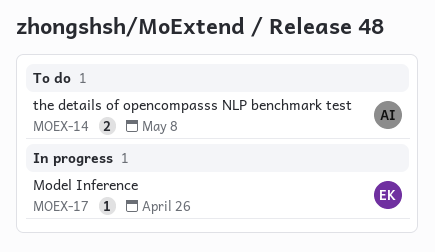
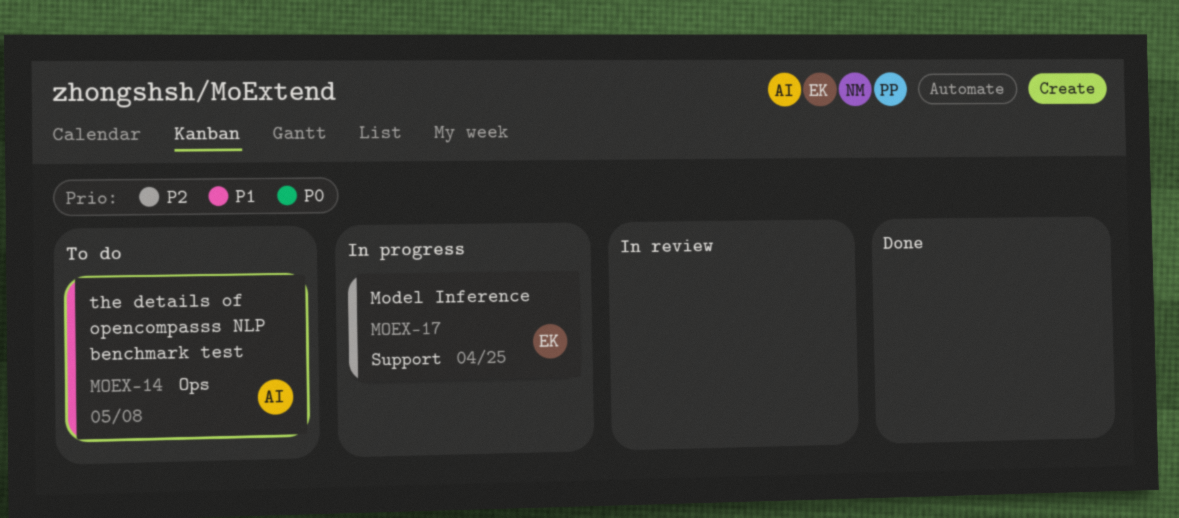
MOEX-17, due: Apr 26 -> Apr 25

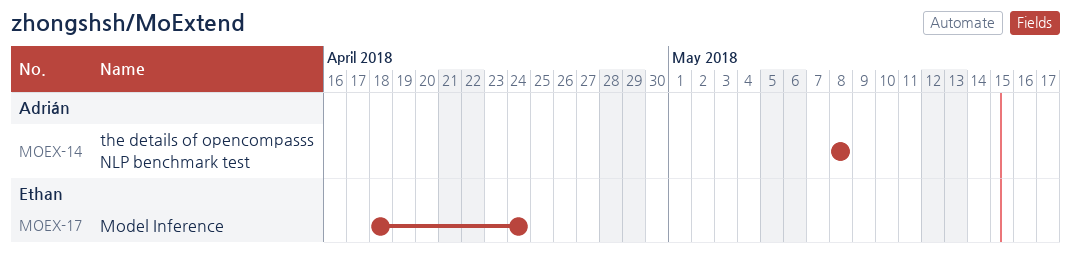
MOEX-17, due: Apr 25 -> Apr 24

